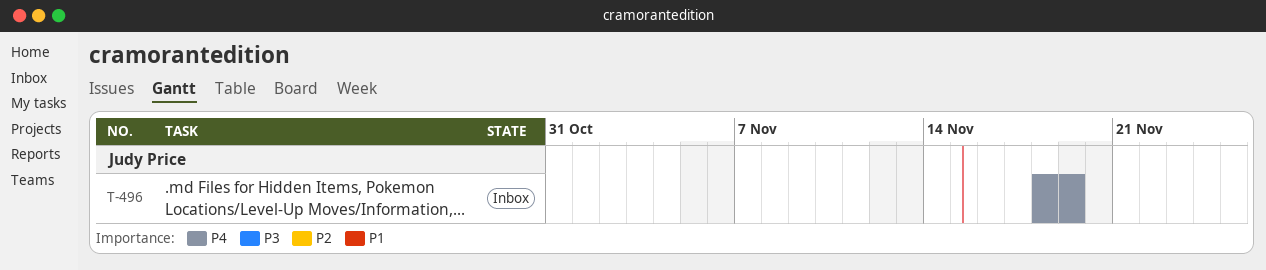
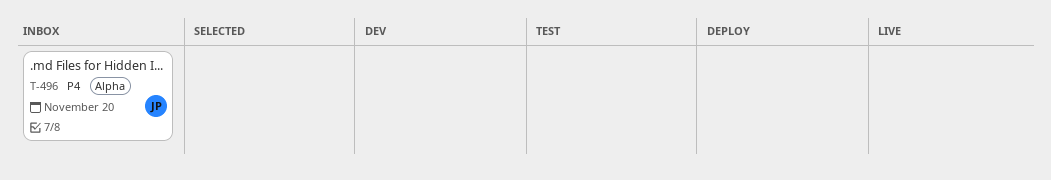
T-496, due: Nov 19 -> Nov 20

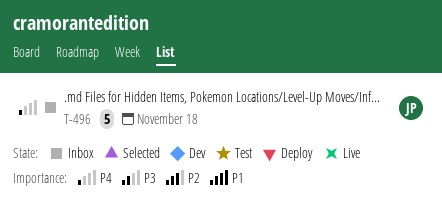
T-496, due: Nov 20 -> Nov 18

